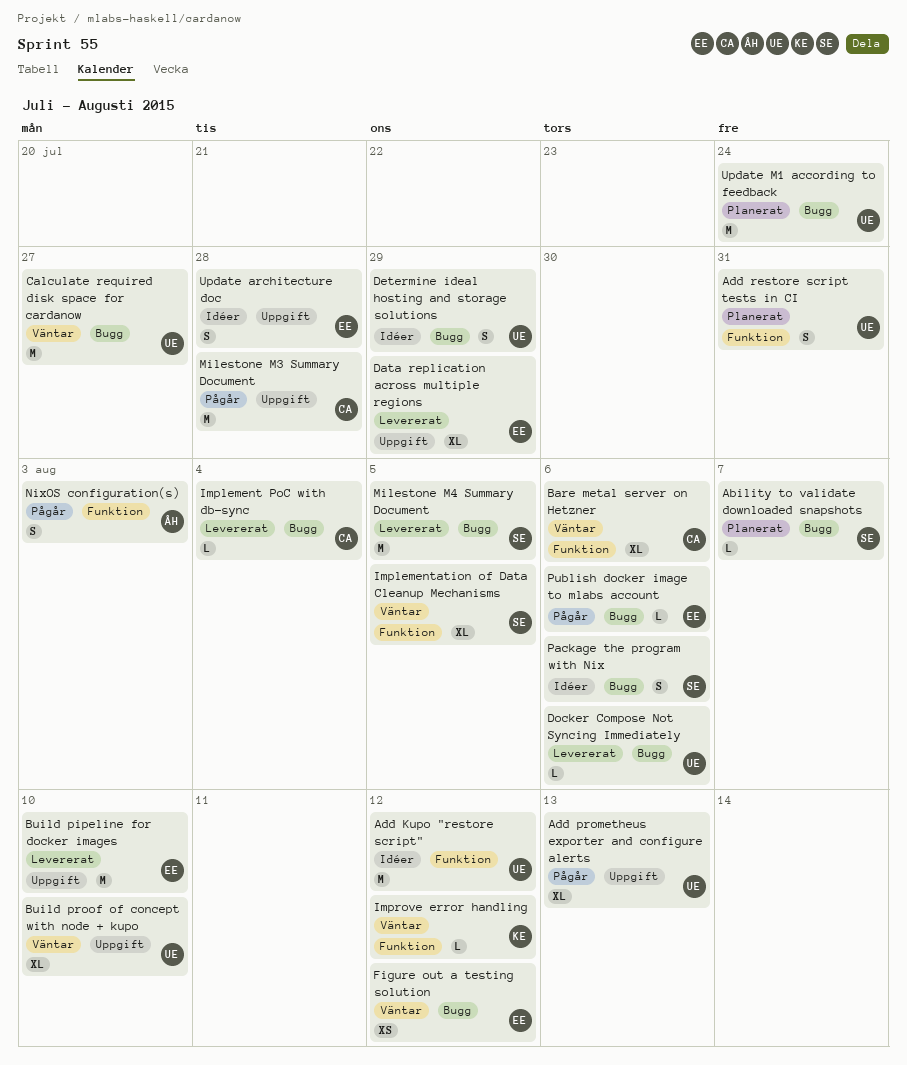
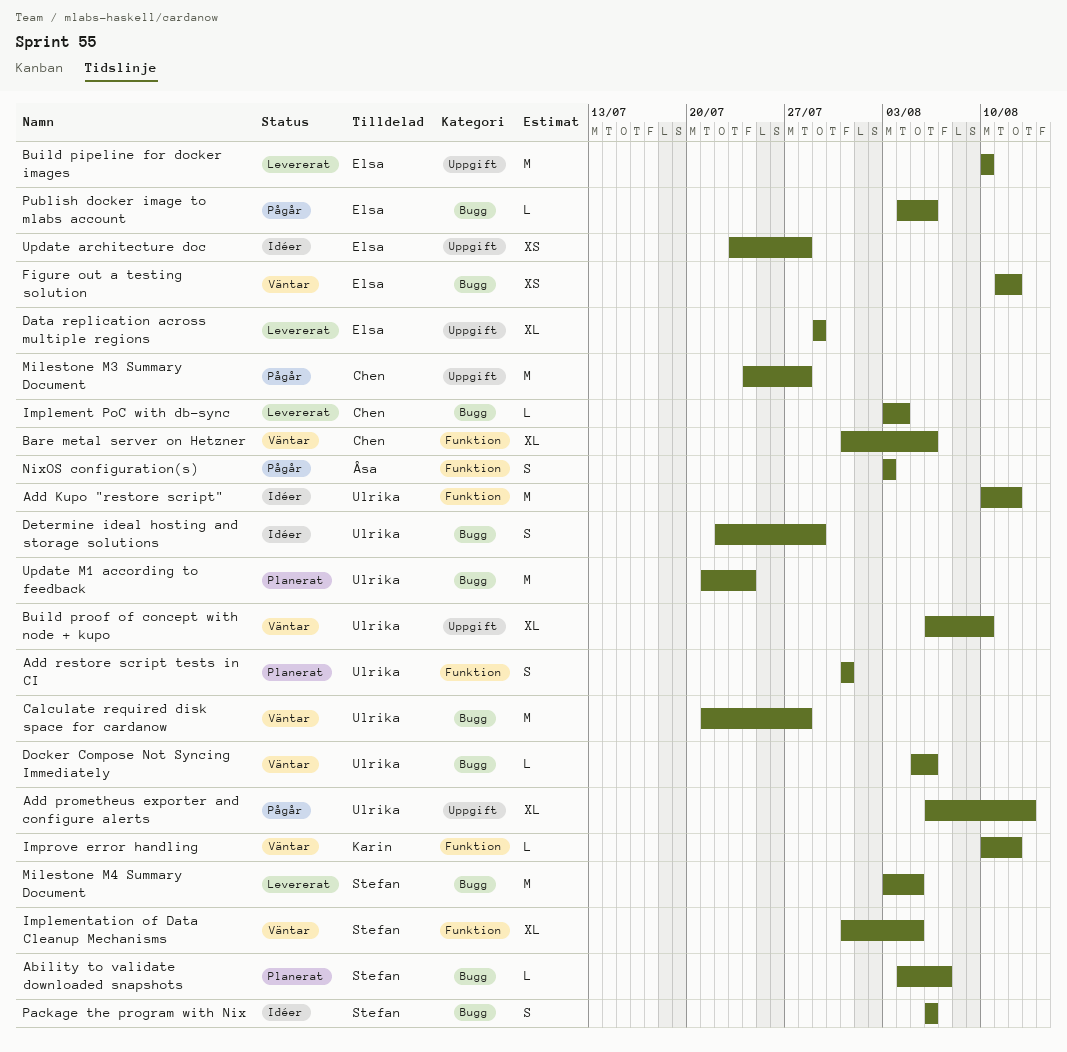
Calculate required disk space for cardanow, due: Jul 27 -> Jul 28
Docker Compose Not Syncing Immediately, status: Levererat -> Väntar
Update architecture doc, estimate: S -> XS

